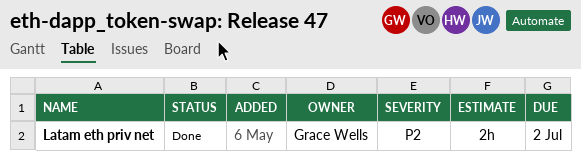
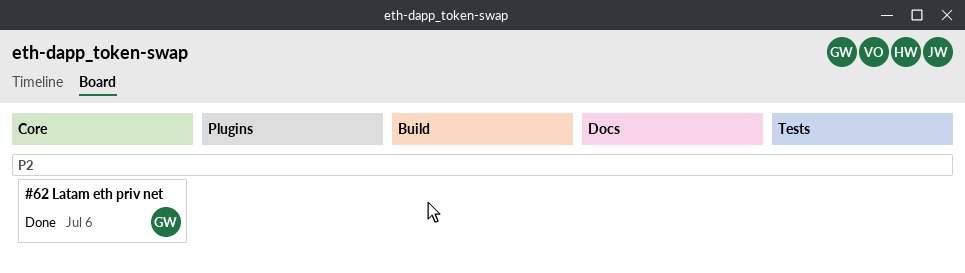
Latam eth priv net, due: Jul 2 -> Jul 6

